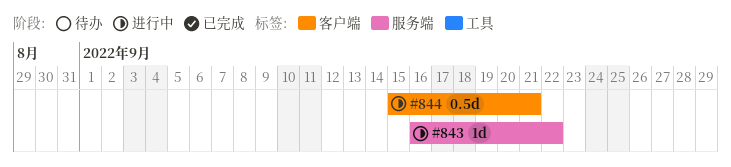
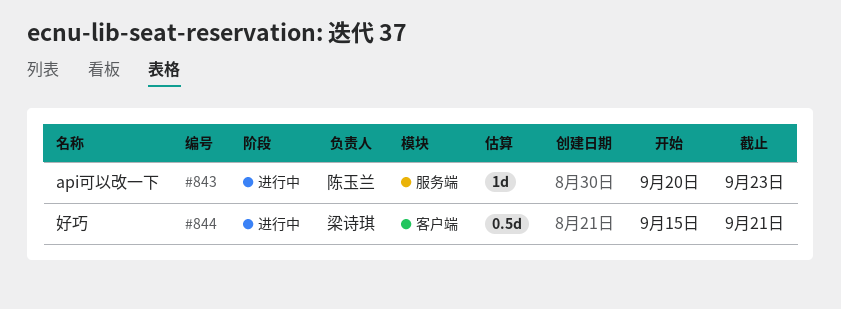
#843, start: Sep 16 -> Sep 20
#843, due: Sep 22 -> Sep 23

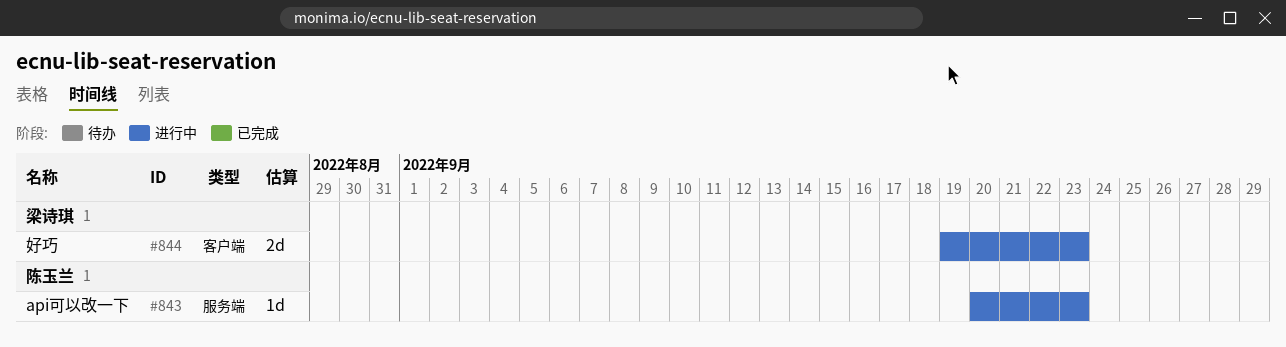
#844, estimate: 0.5d -> 2d
#844, start: Sep 15 -> Sep 19
#844, due: Sep 21 -> Sep 23

